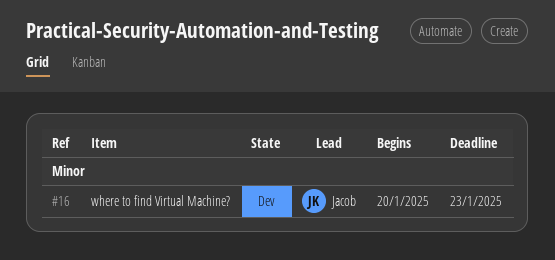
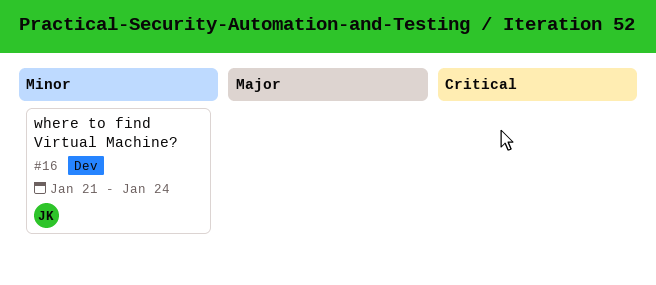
#16, start: Jan 20 -> Jan 21
#16, due: Jan 23 -> Jan 24

